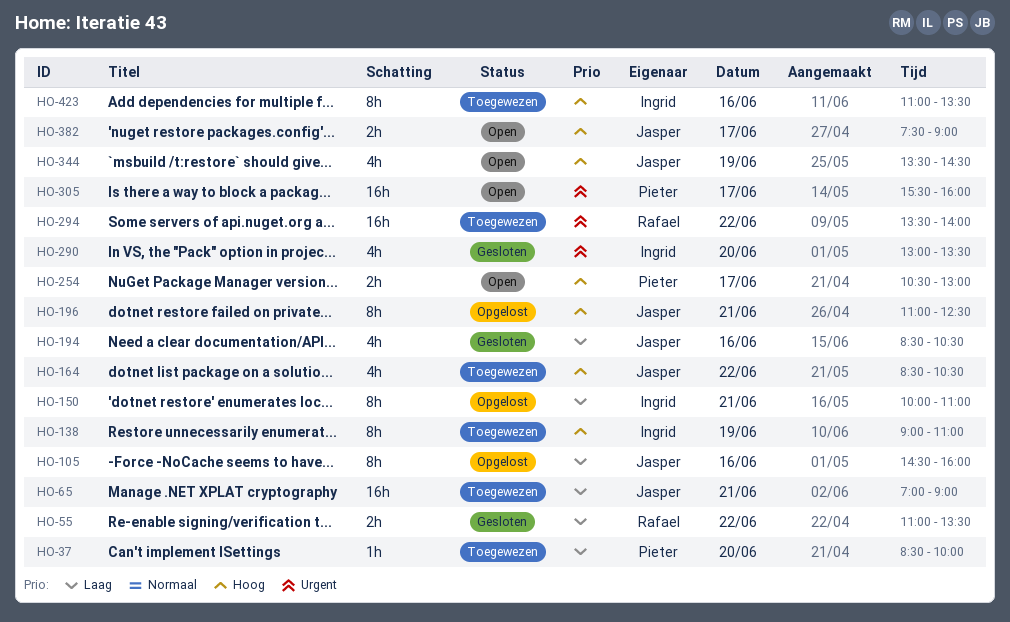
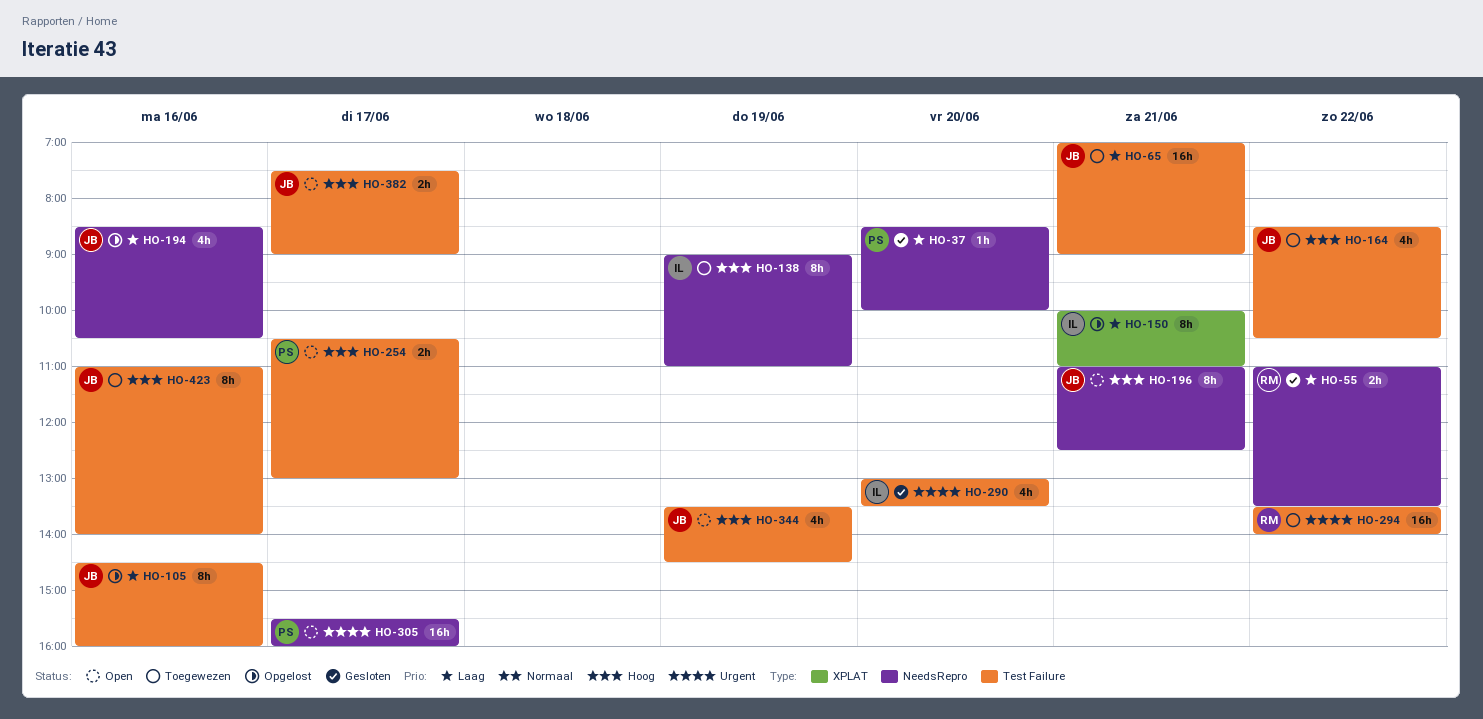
HO-37, status: Toegewezen -> Gesloten
HO-194, status: Gesloten -> Opgelost
HO-196, status: Opgelost -> Open
HO-423, owner: Ingrid -> Jasper
HO-423, ends: 13:30 -> 14:00

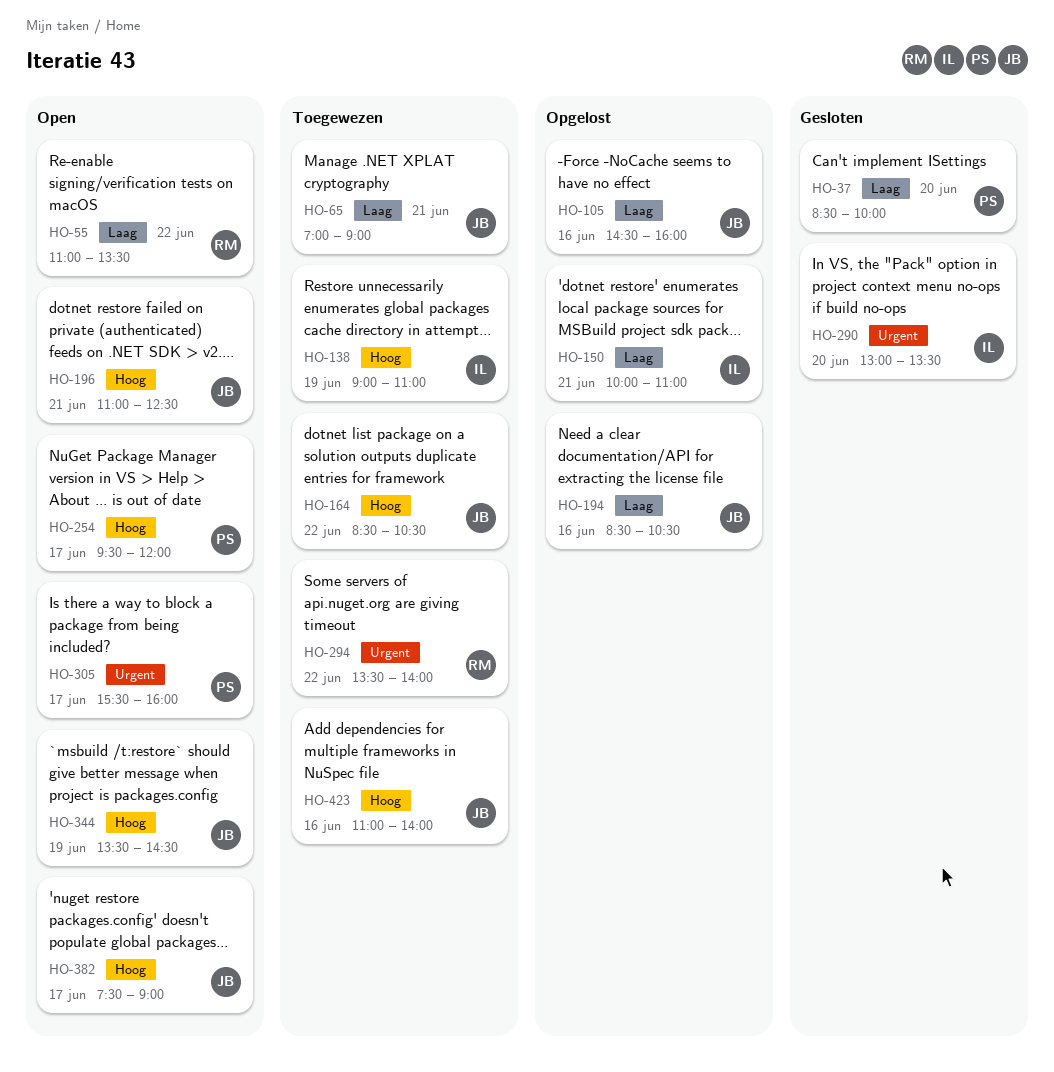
HO-55, status: Gesloten -> Open
HO-254, begins: 10:30 -> 09:30
HO-254, ends: 13:00 -> 12:00

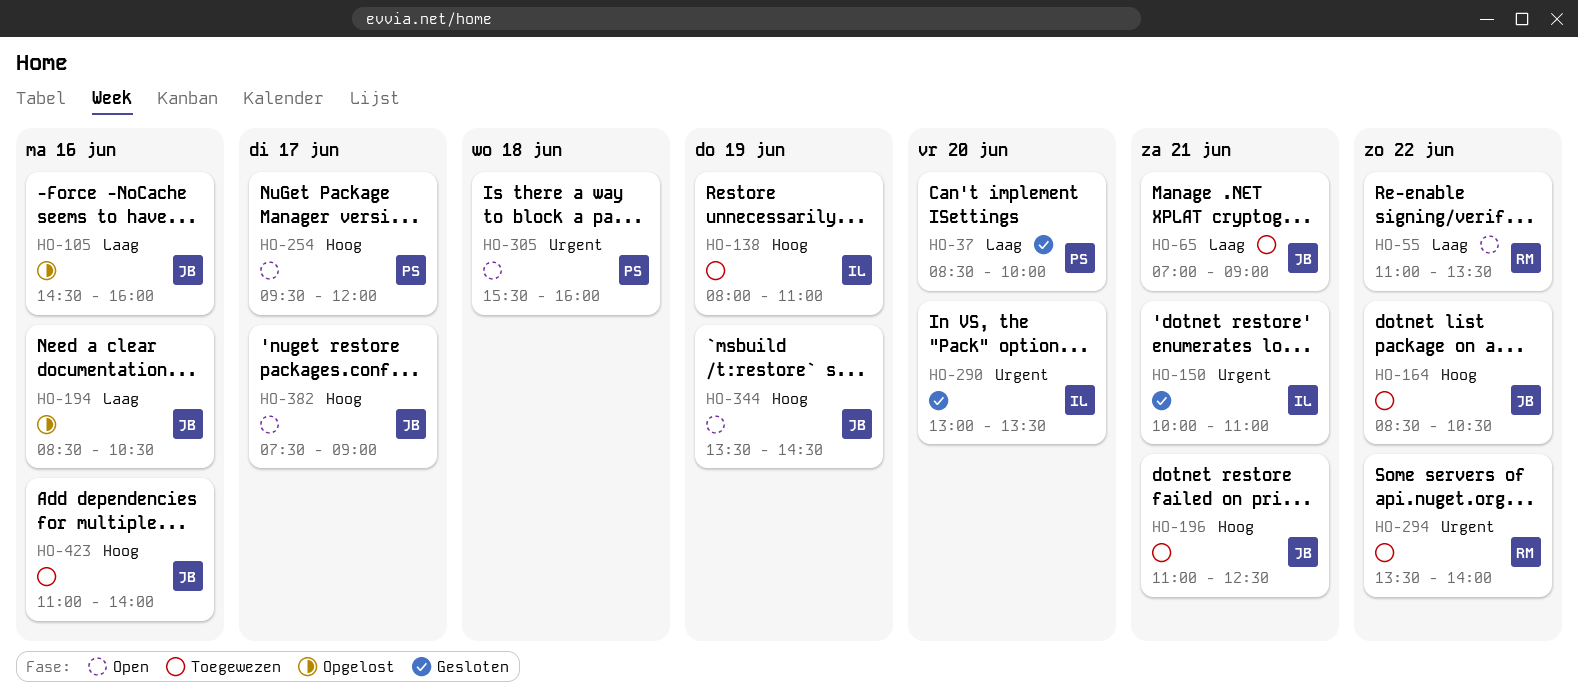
HO-138, begins: 09:00 -> 08:00
HO-150, status: Opgelost -> Gesloten
HO-150, priority: Laag -> Urgent
HO-196, status: Open -> Toegewezen
HO-305, day: Jun 17 -> Jun 18

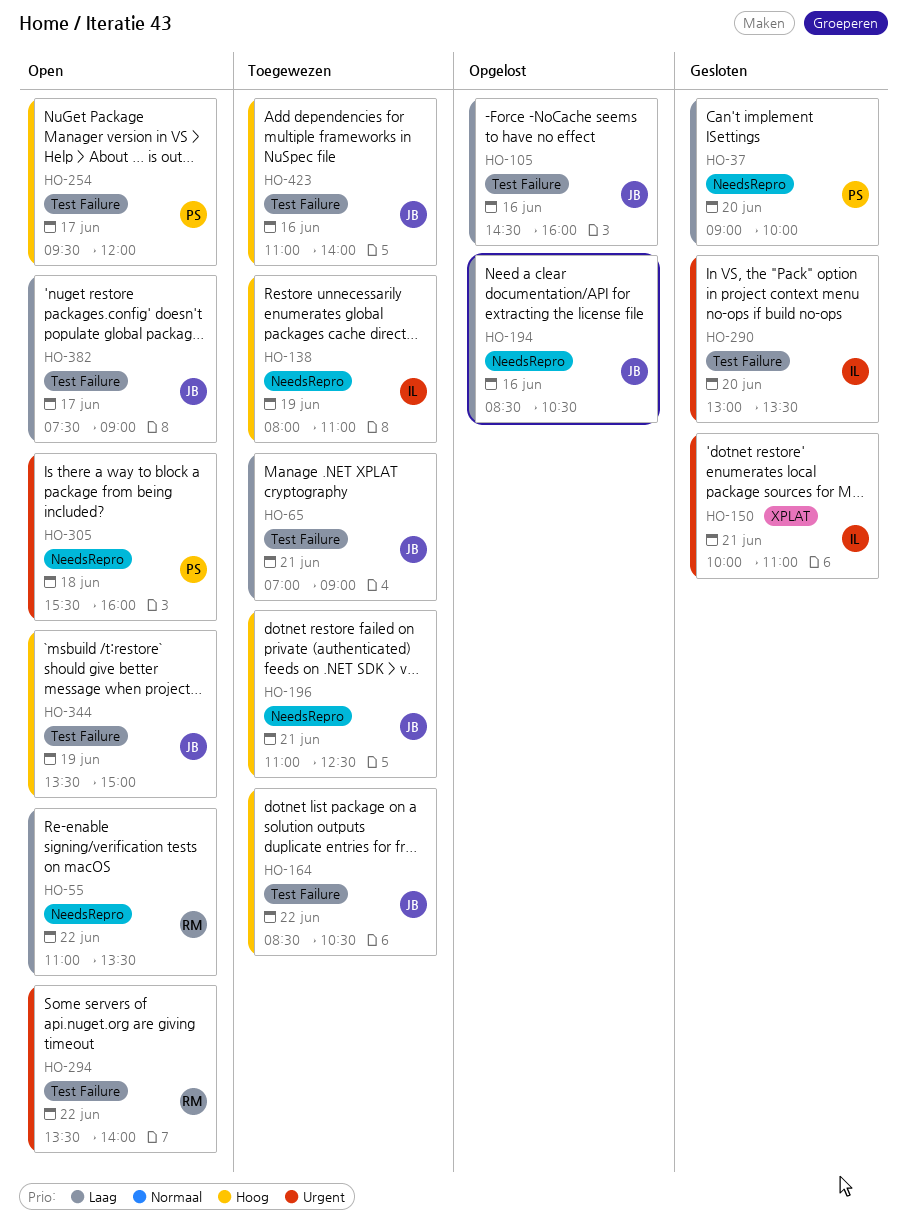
HO-37, begins: 08:30 -> 09:00
HO-294, status: Toegewezen -> Open
HO-344, ends: 14:30 -> 15:00
HO-382, priority: Hoog -> Laag

